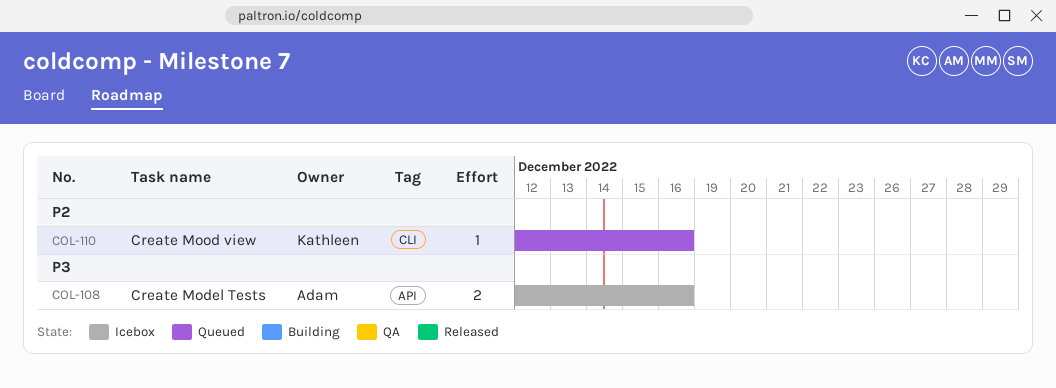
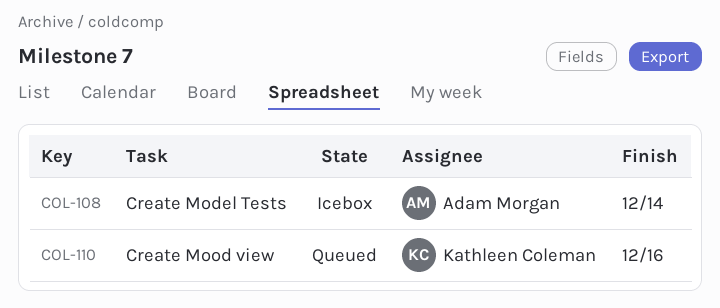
COL-108, due: Dec 16 -> Dec 14

